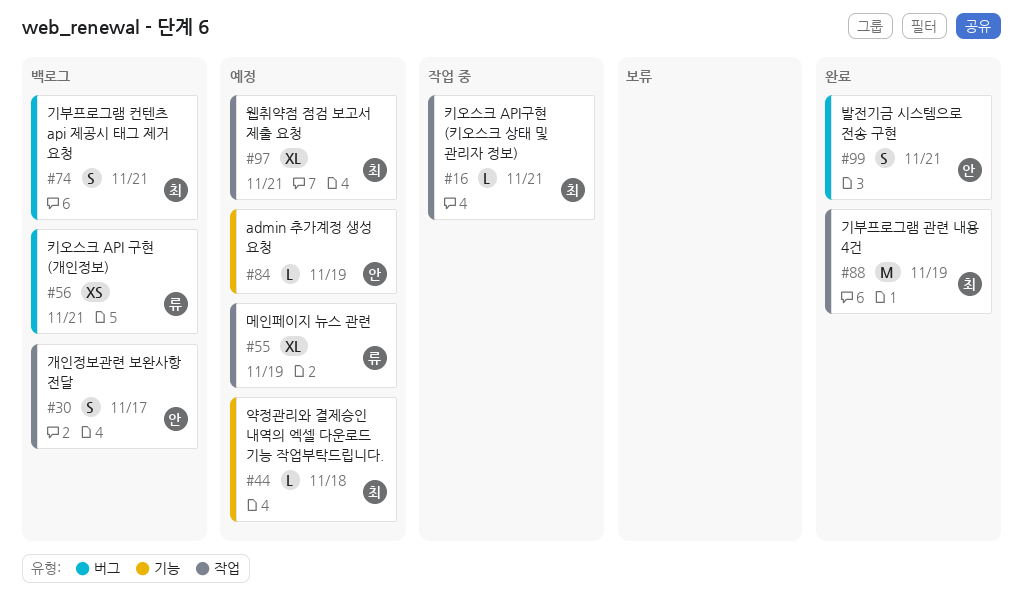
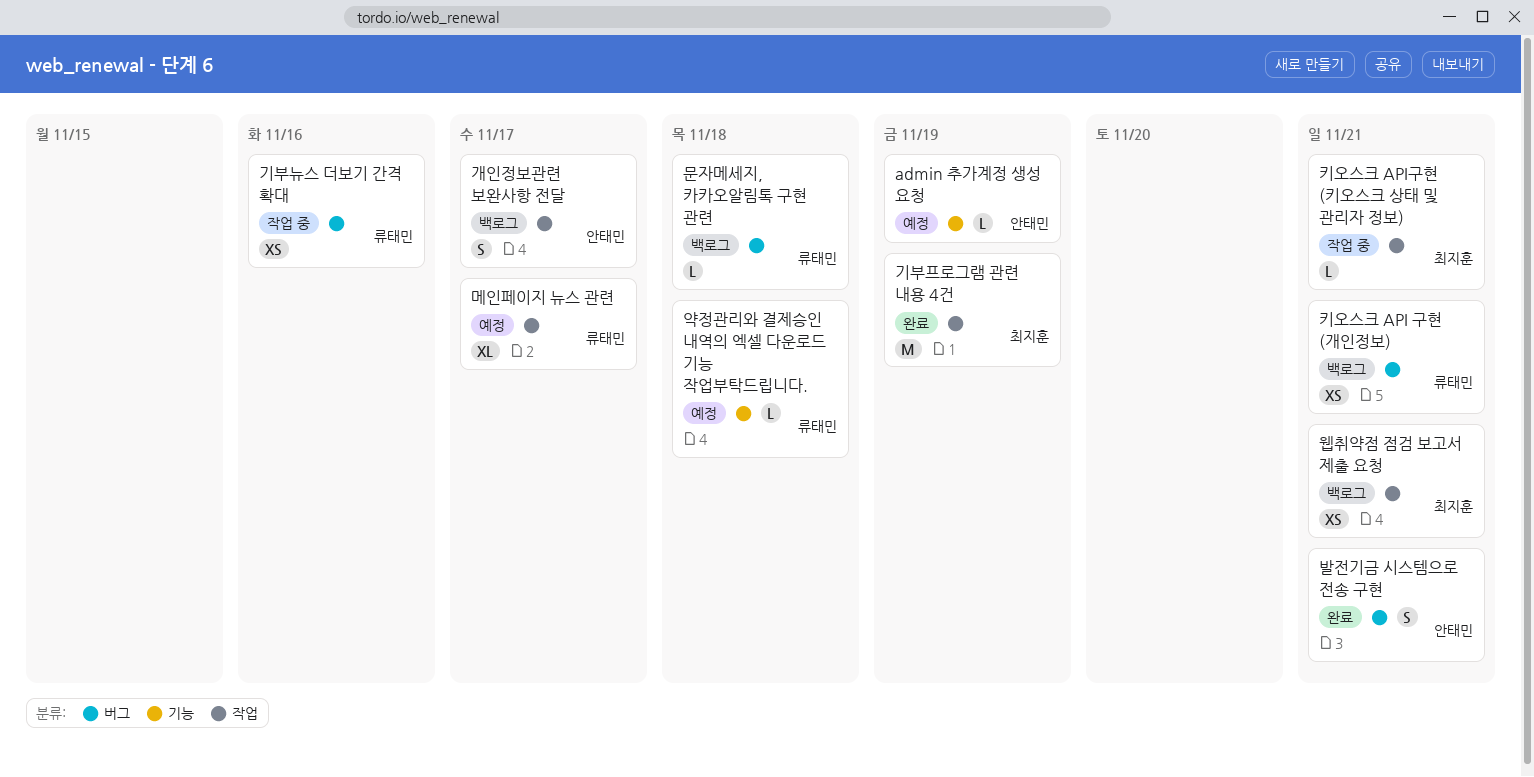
기부뉴스 더보기 간격 확대: none -> present
기부프로그램 컨텐츠 api 제공시 태그 제거 요청: present -> none
메인페이지 뉴스 관련, due: Nov 19 -> Nov 17
문자메세지, 카카오알림톡 구현 관련: none -> present
약정관리와 결제승인 내역의 엑셀 다운로드 기능 작업부탁드립니다., owner: 최지훈 -> 류태민
웹취약점 점검 보고서 제출 요청, status: 예정 -> 백로그
웹취약점 점검 보고서 제출 요청, estimate: XL -> XS

